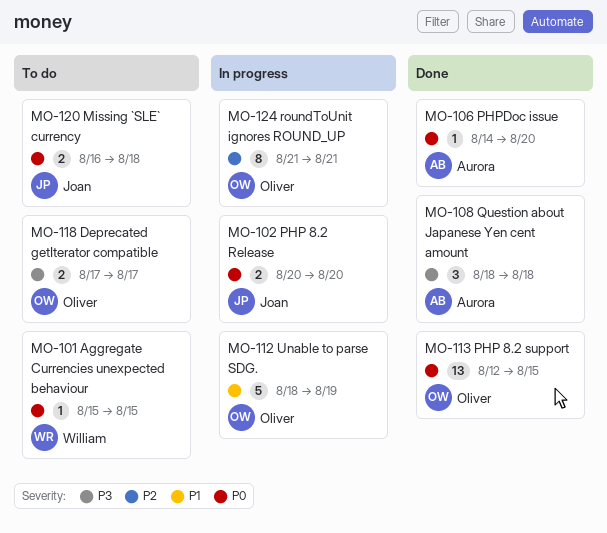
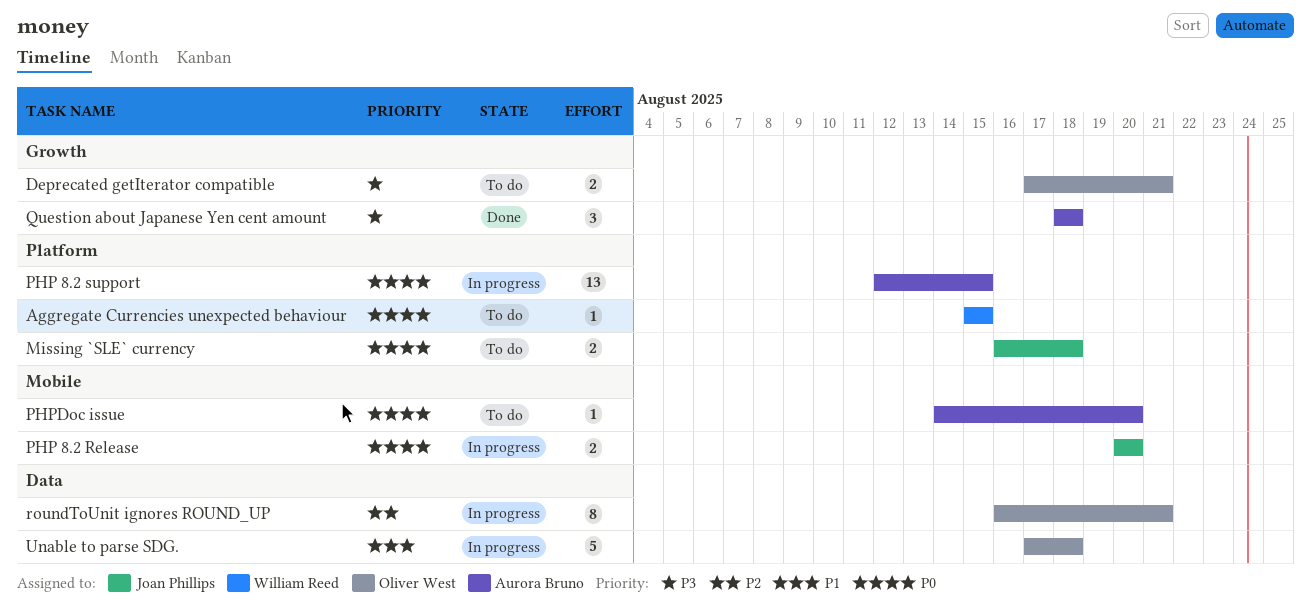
Deprecated getIterator compatible, due: Aug 17 -> Aug 21
PHP 8.2 support, status: Done -> In progress
PHP 8.2 support, owner: Oliver West -> Aurora Bruno
PHPDoc issue, status: Done -> To do
roundToUnit ignores ROUND_UP, start: Aug 21 -> Aug 16
Unable to parse SDG., start: Aug 18 -> Aug 17
Unable to parse SDG., due: Aug 19 -> Aug 18

